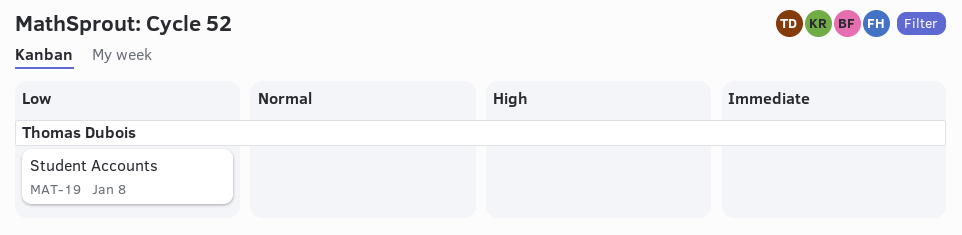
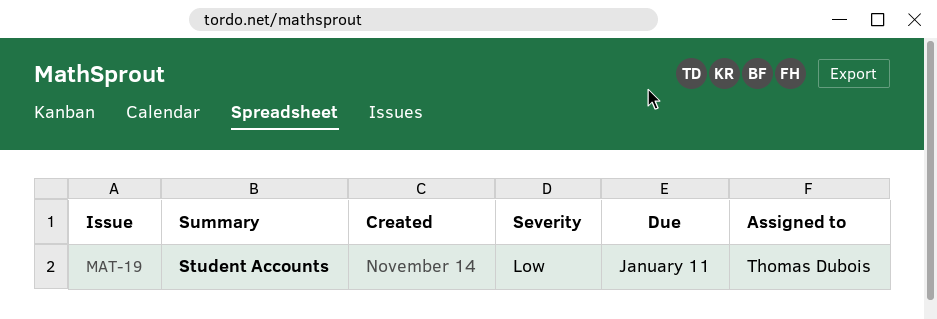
MAT-19, due: Jan 8 -> Jan 11

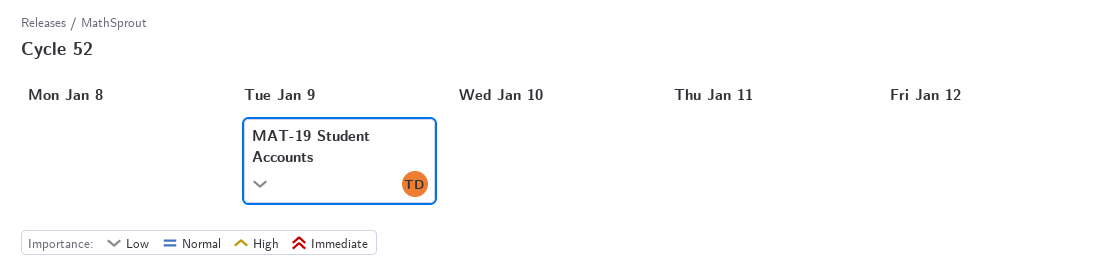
MAT-19, due: Jan 11 -> Jan 9

